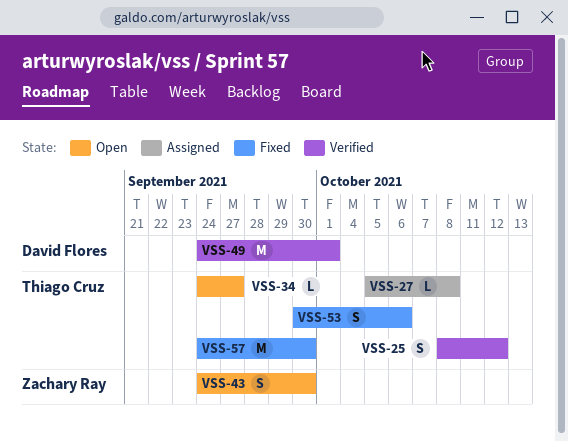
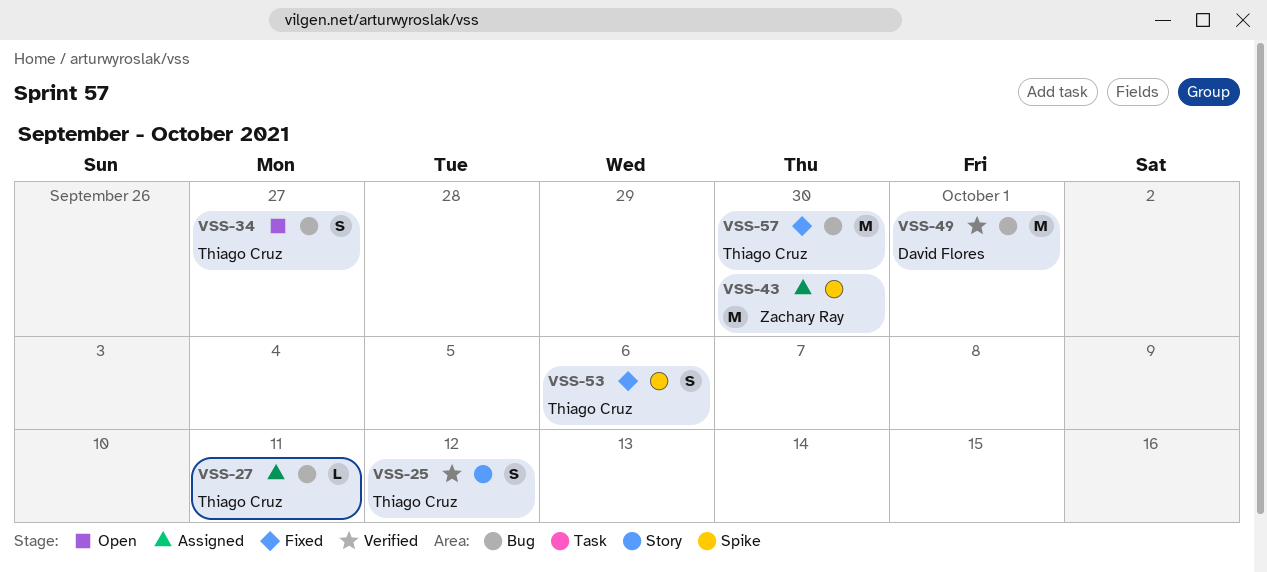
VSS-27, due: Oct 8 -> Oct 11
VSS-34, estimate: L -> S
VSS-43, status: Open -> Assigned
VSS-43, estimate: S -> M

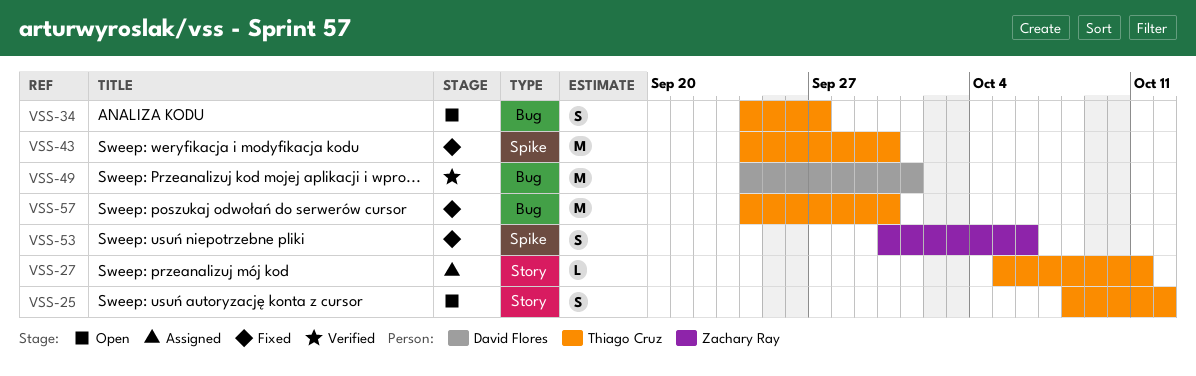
VSS-25, status: Verified -> Open
VSS-27, label: Bug -> Story
VSS-43, status: Assigned -> Fixed
VSS-43, owner: Zachary Ray -> Thiago Cruz
VSS-53, owner: Thiago Cruz -> Zachary Ray

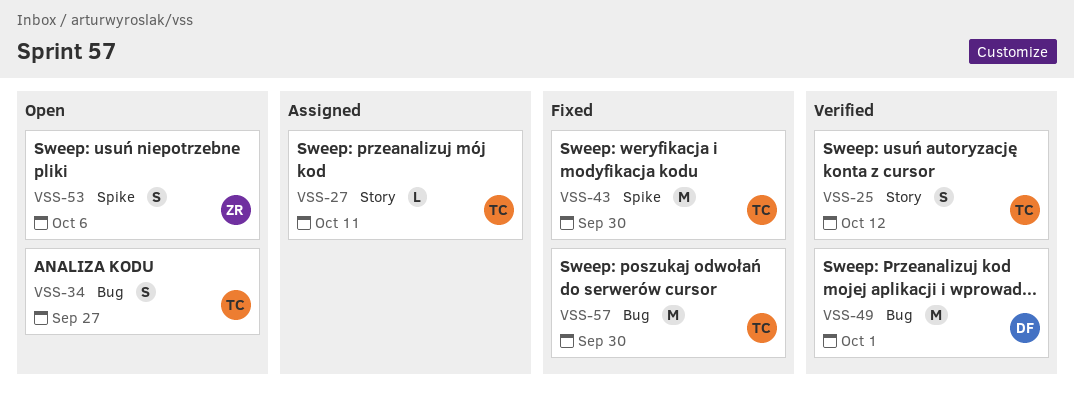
VSS-25, status: Open -> Verified
VSS-53, status: Fixed -> Open

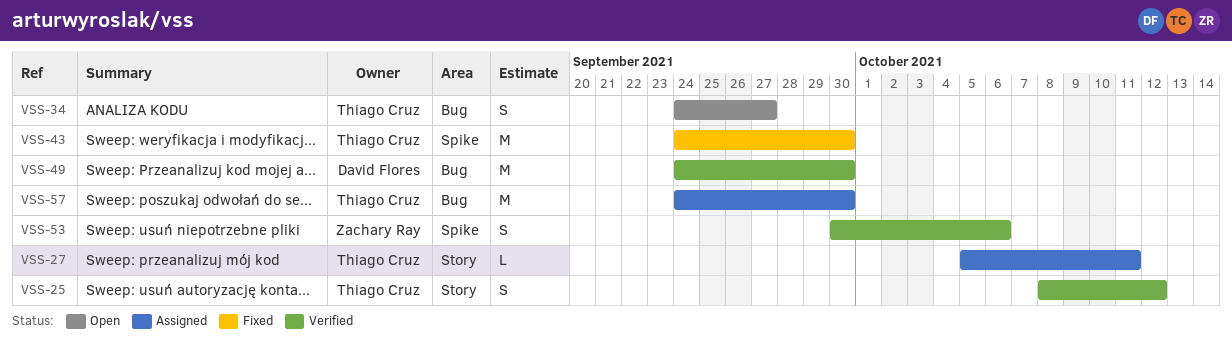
VSS-49, due: Oct 1 -> Sep 30
VSS-53, status: Open -> Verified
VSS-57, status: Fixed -> Assigned

